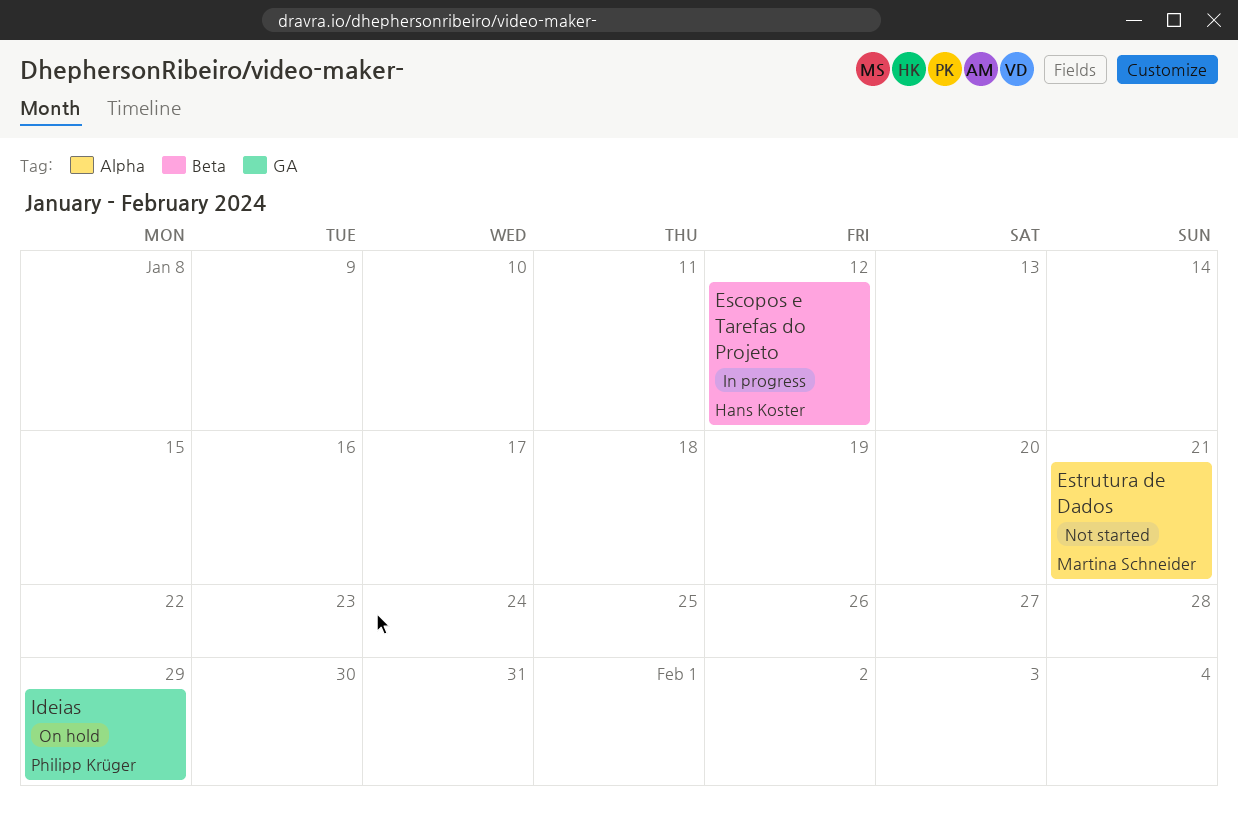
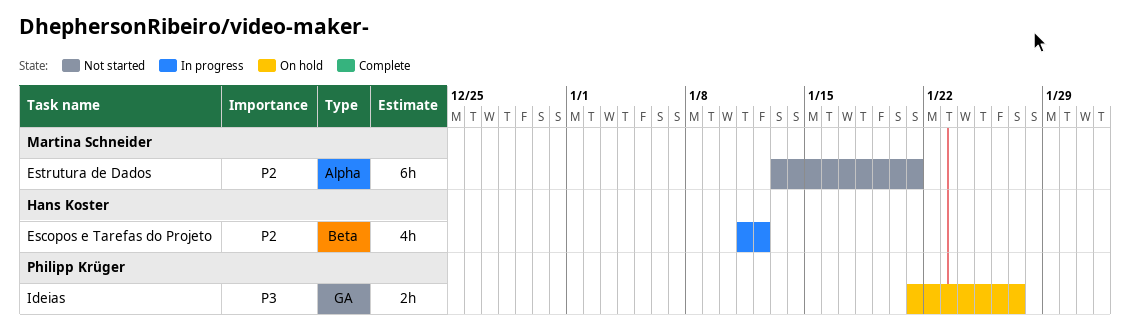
Ideias, due: Jan 29 -> Jan 27

